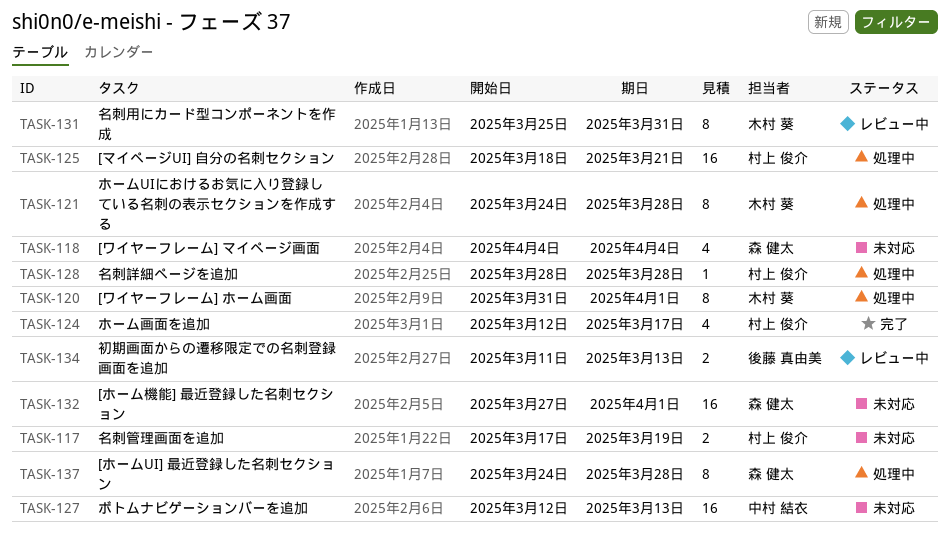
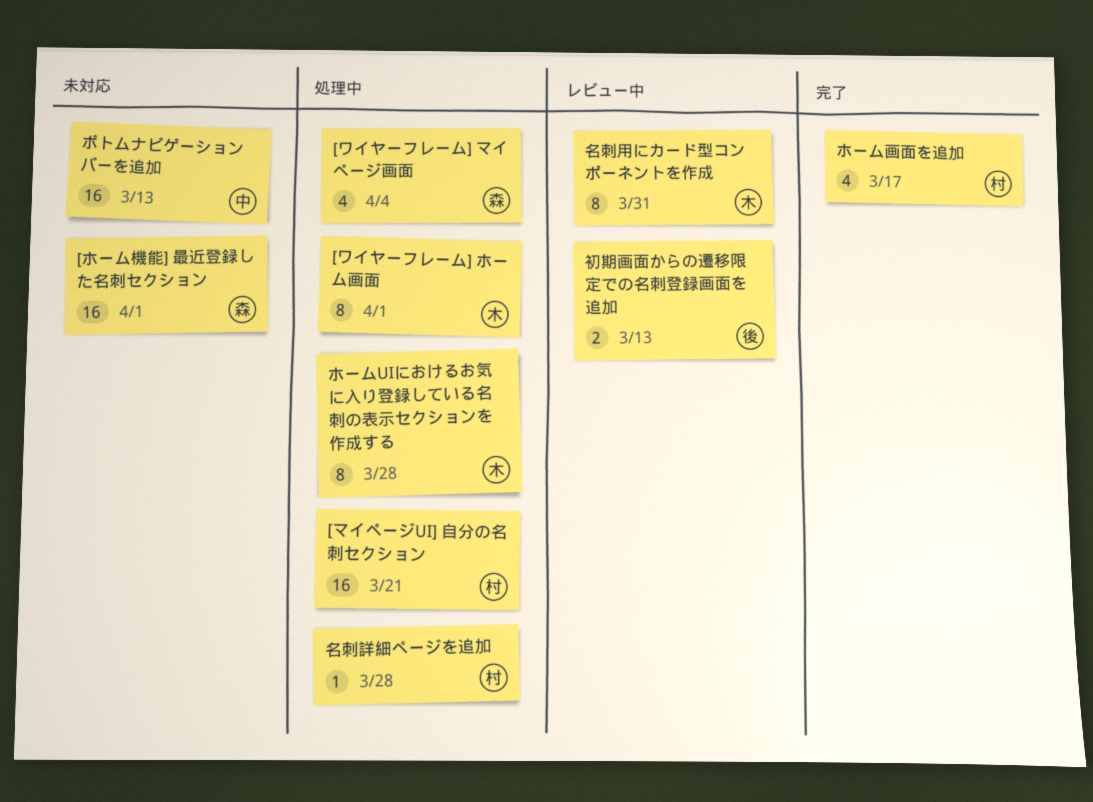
[ホームUI] 最近登録した名刺セクション: present -> none
[ワイヤーフレーム] マイページ画面, status: 未対応 -> 処理中
名刺管理画面を追加: present -> none

